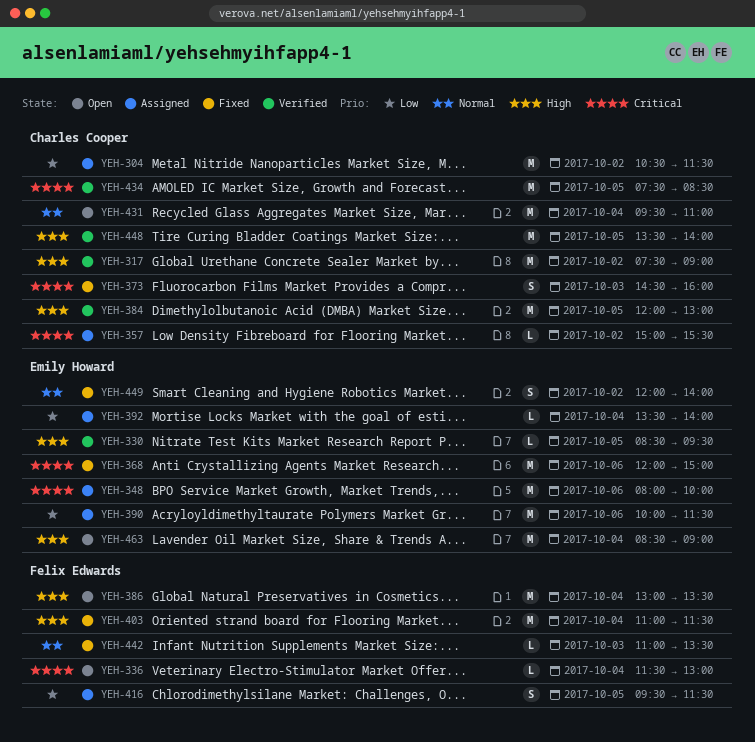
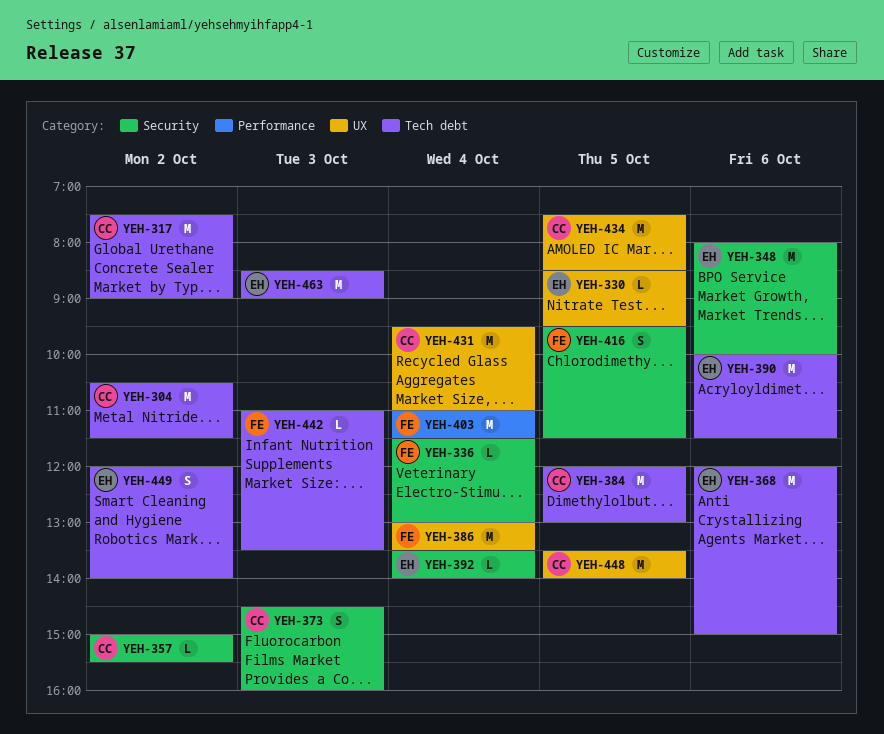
YEH-463, day: Oct 4 -> Oct 3

